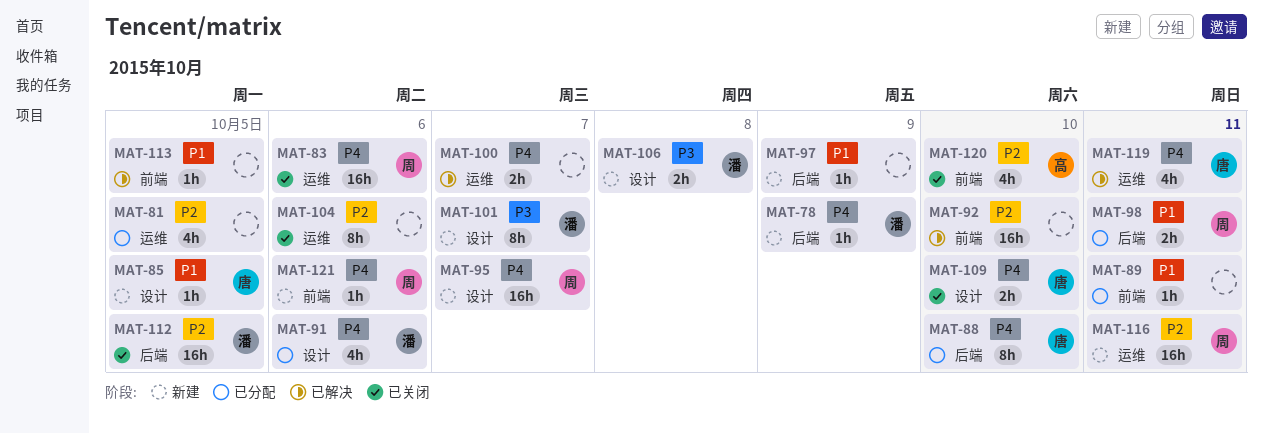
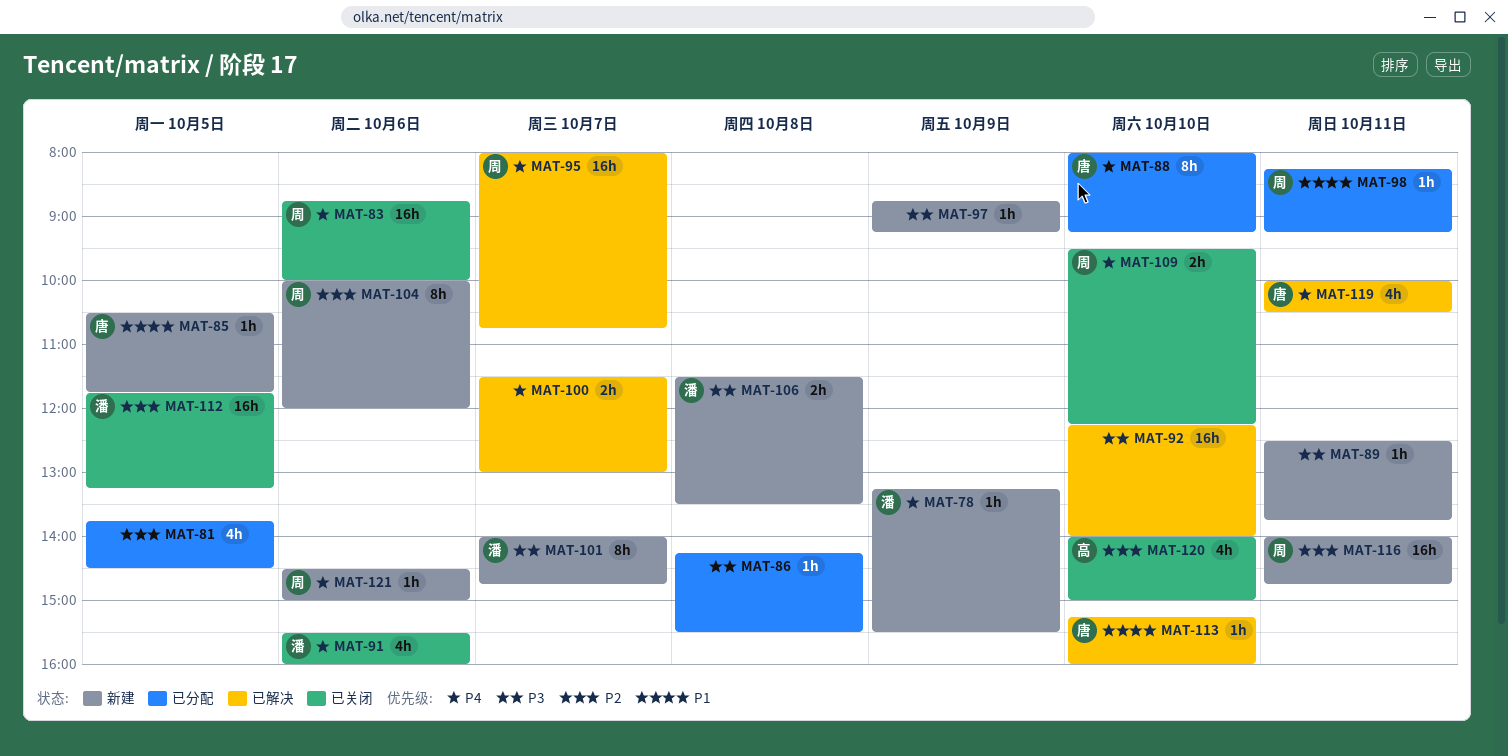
MAT-86: none -> present
MAT-89, status: 已分配 -> 新建
MAT-89, priority: P1 -> P3
MAT-91, status: 已分配 -> 已关闭
MAT-92, priority: P2 -> P3
MAT-95, status: 新建 -> 已解决
MAT-97, priority: P1 -> P3
MAT-98, estimate: 2h -> 1h
MAT-104, status: 已关闭 -> 新建
MAT-104, owner: none -> 周
MAT-109, owner: 唐 -> 周
MAT-113, owner: none -> 唐
MAT-113, day: Oct 5 -> Oct 10

